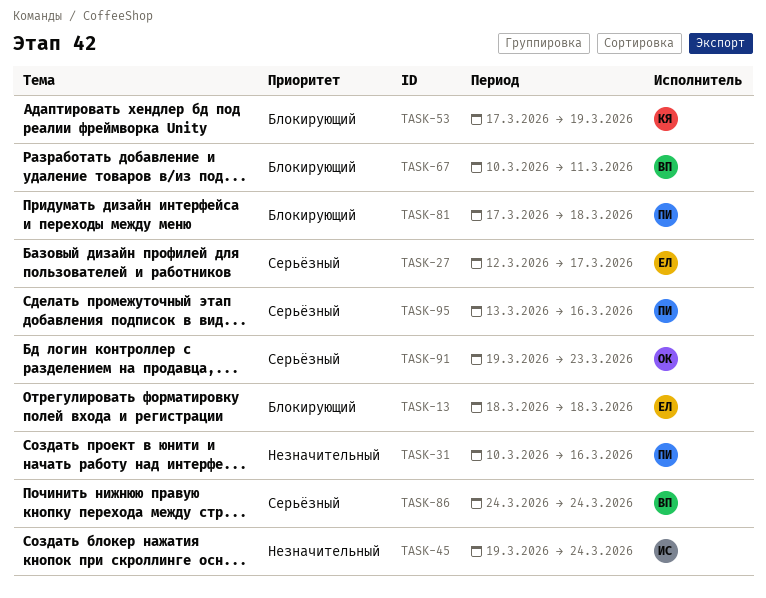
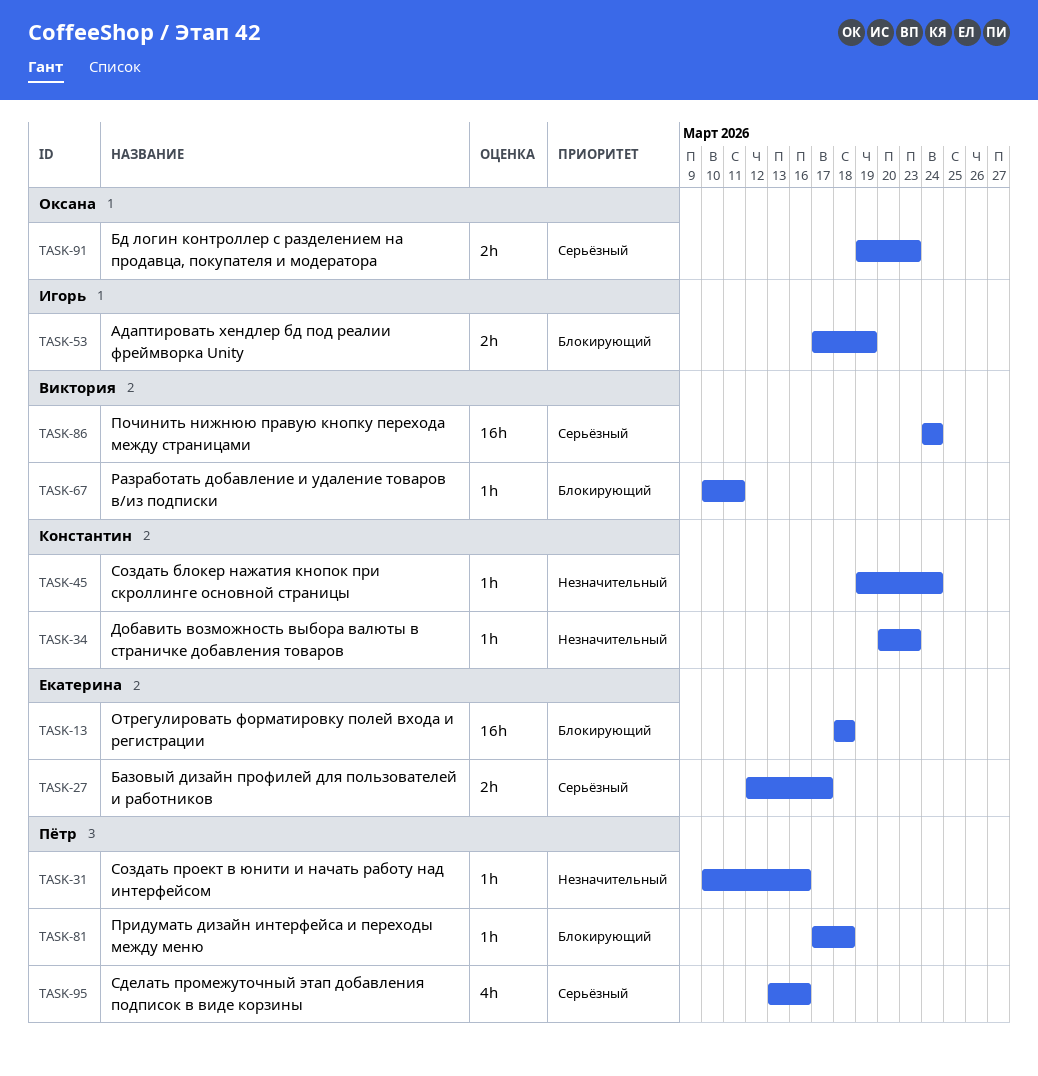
TASK-34: none -> present
TASK-45, owner: Игорь -> Константин
TASK-53, owner: Константин -> Игорь

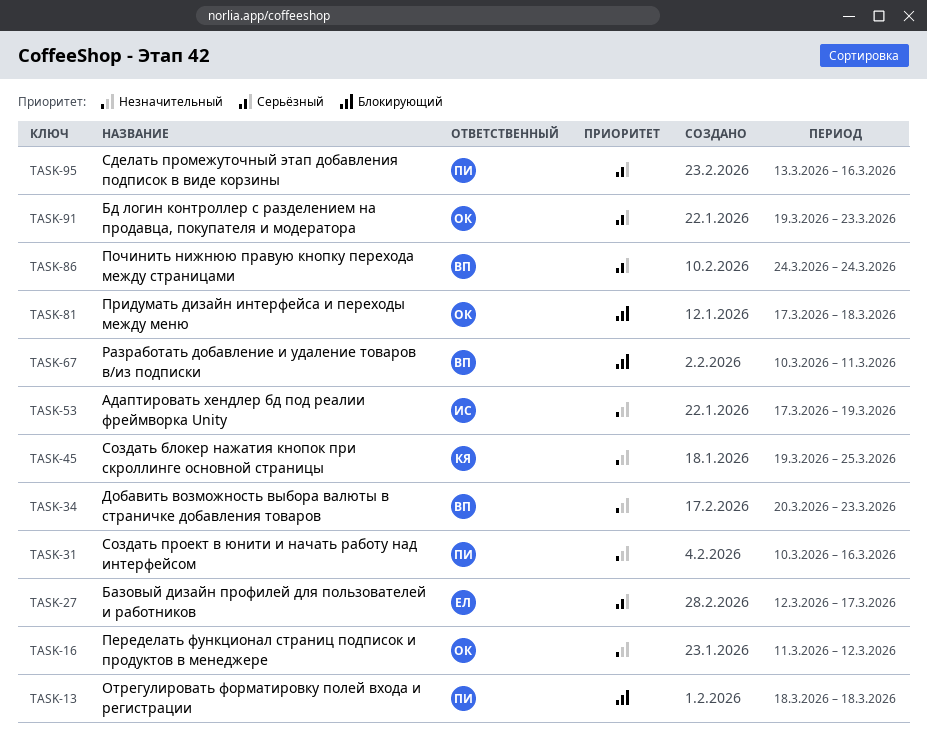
TASK-13, owner: Екатерина -> Пётр
TASK-16: none -> present
TASK-34, owner: Константин -> Виктория
TASK-45, due: Mar 24 -> Mar 25
TASK-53, priority: Блокирующий -> Незначительный
TASK-81, owner: Пётр -> Оксана

